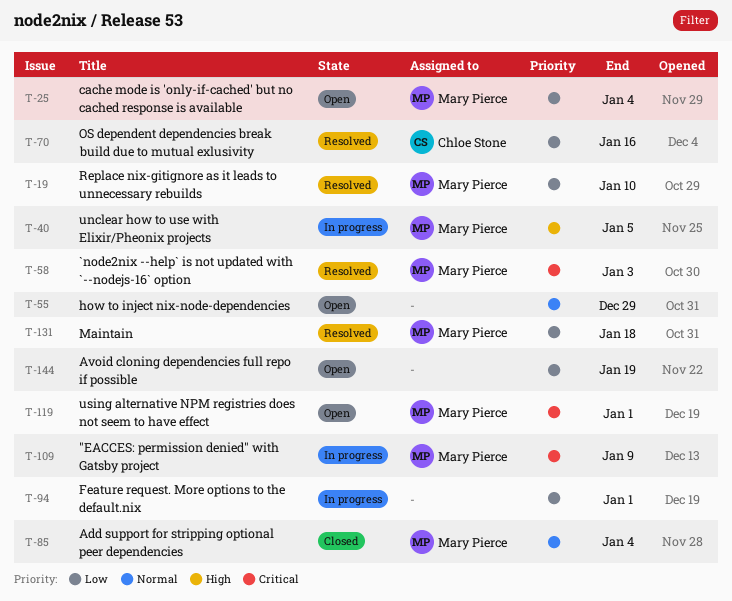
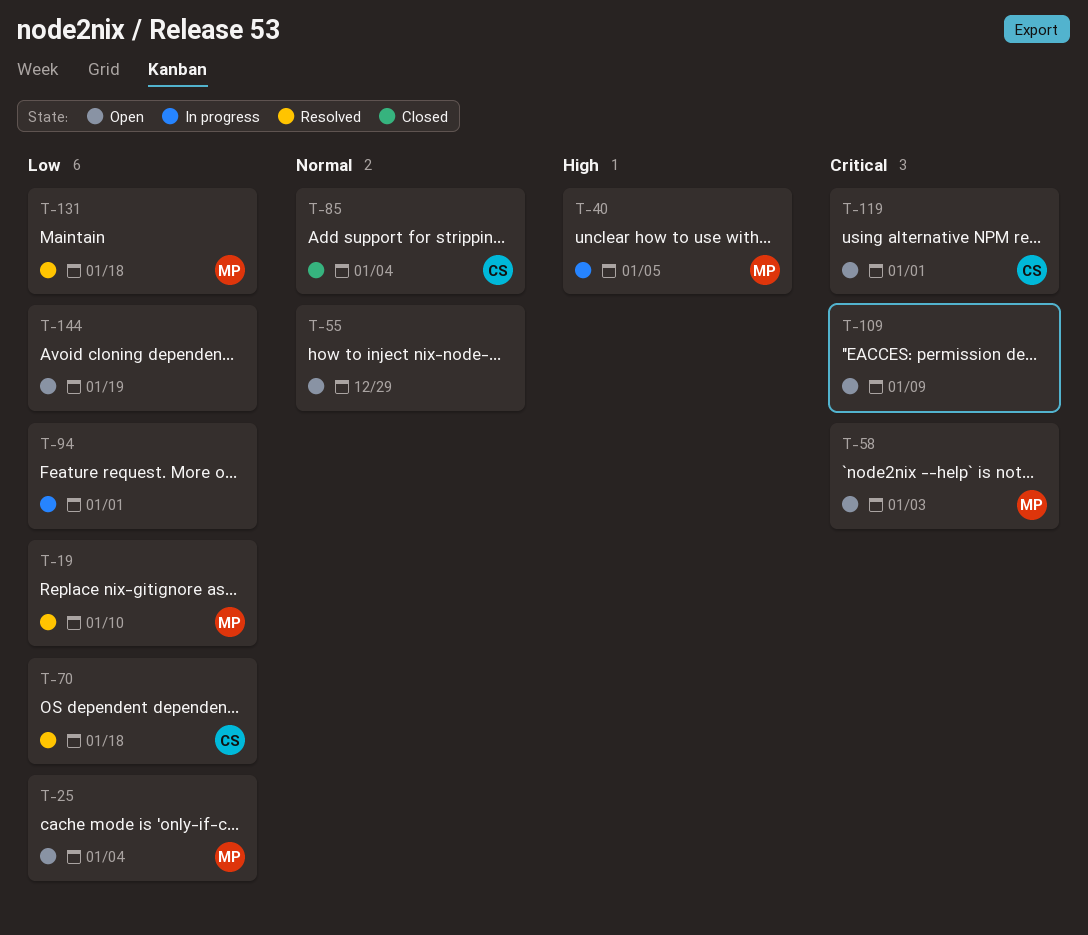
T-58, status: Resolved -> Open
T-70, due: Jan 16 -> Jan 18
T-85, owner: Mary Pierce -> Chloe Stone
T-109, status: In progress -> Open
T-109, owner: Mary Pierce -> none
T-119, owner: Mary Pierce -> Chloe Stone

